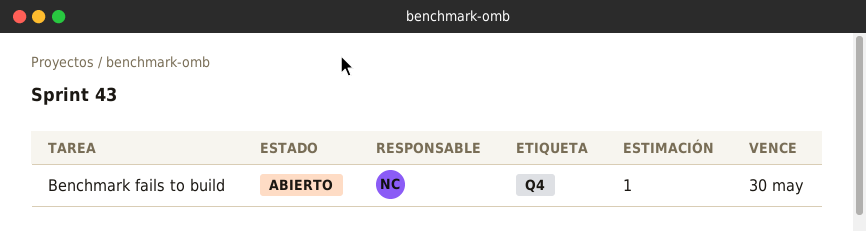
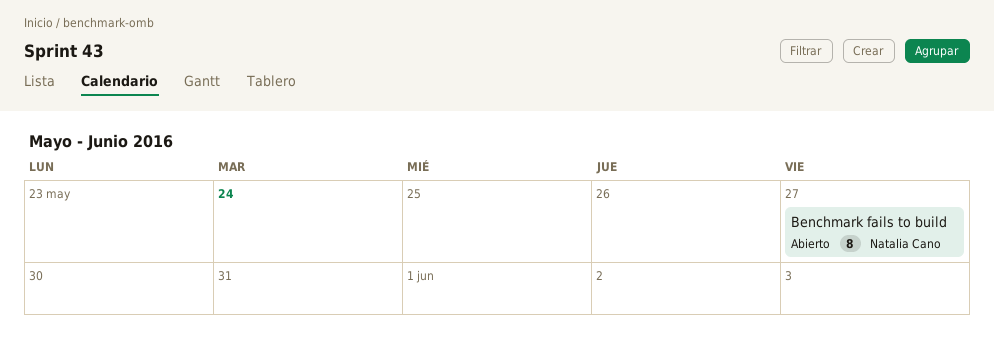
Benchmark fails to build, estimate: 1 -> 8
Benchmark fails to build, due: May 30 -> May 27

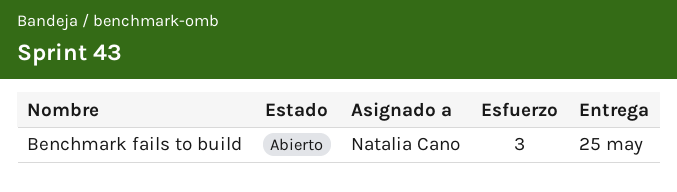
Benchmark fails to build, estimate: 8 -> 3
Benchmark fails to build, due: May 27 -> May 25

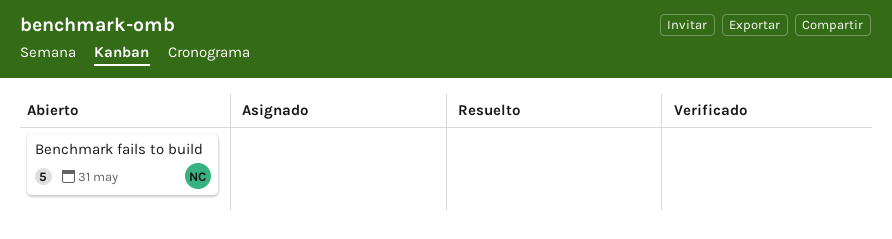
Benchmark fails to build, estimate: 3 -> 5
Benchmark fails to build, due: May 25 -> May 31

